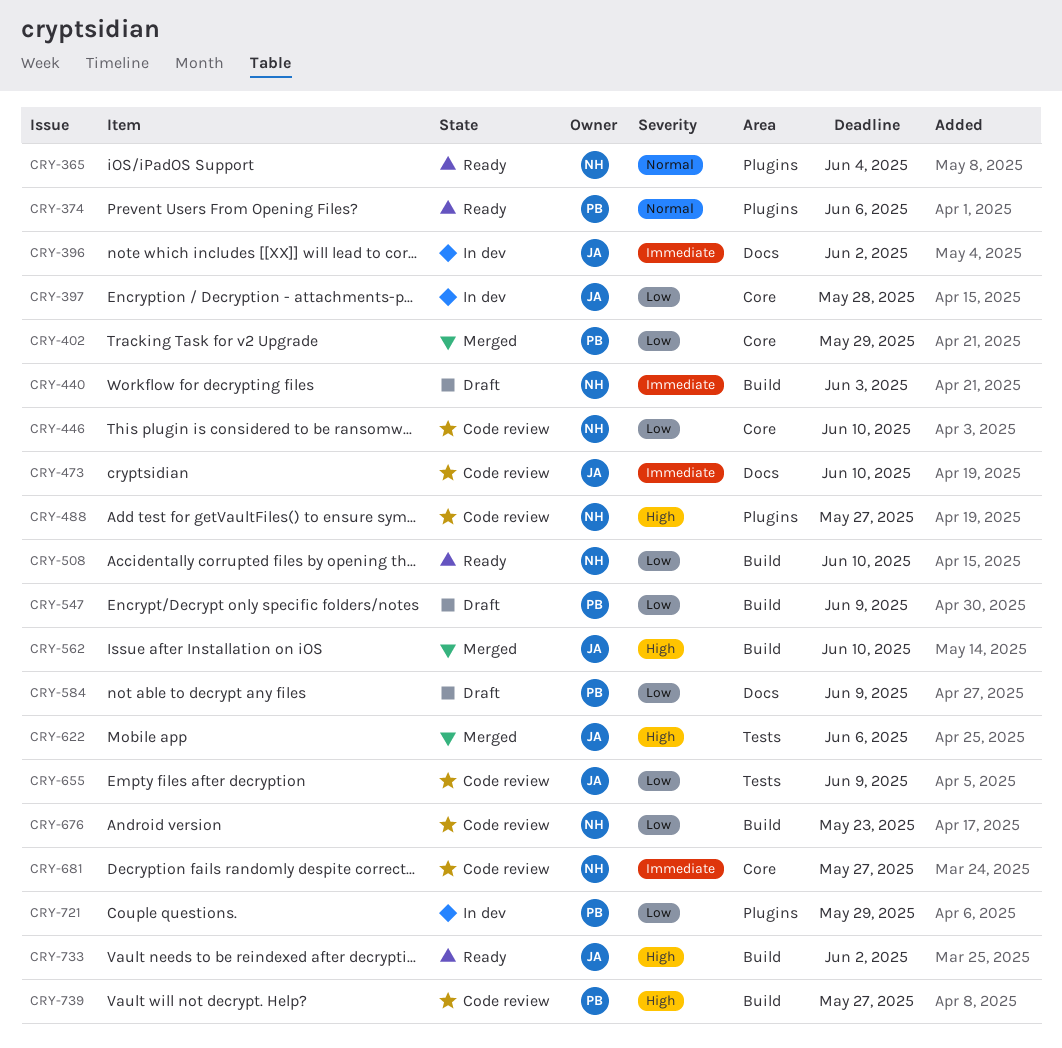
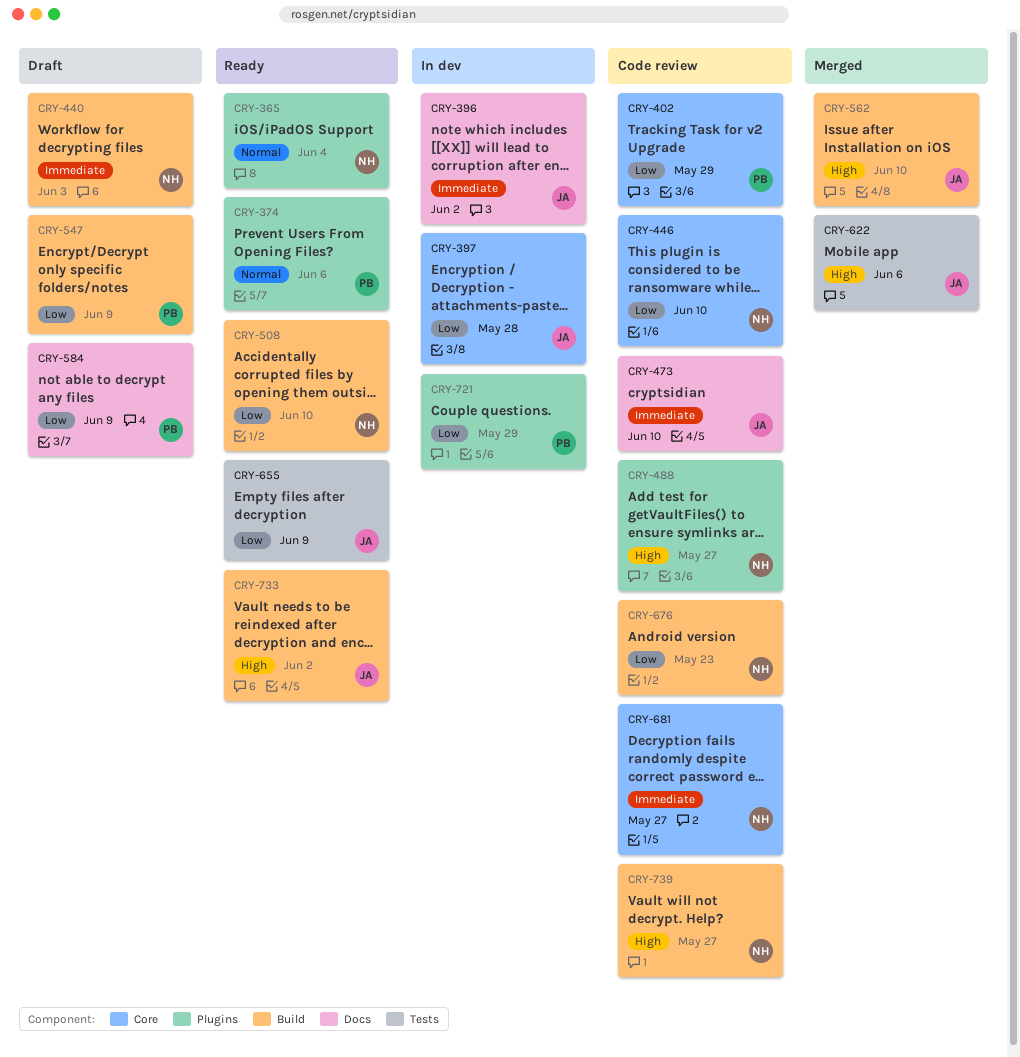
CRY-402, status: Merged -> Code review
CRY-655, status: Code review -> Ready
CRY-739, owner: PB -> NH

